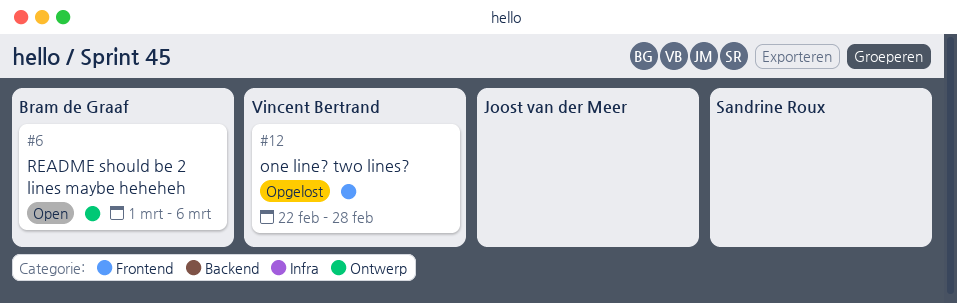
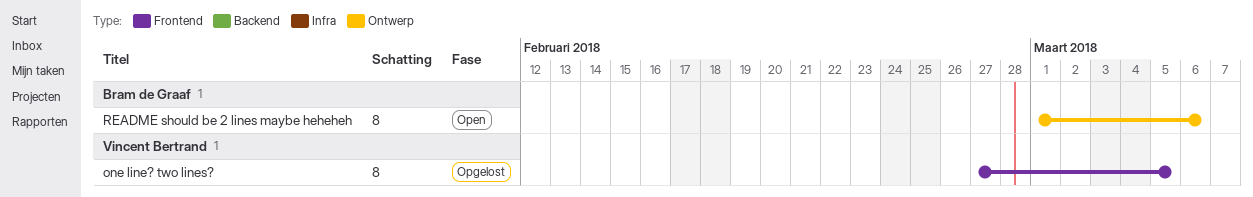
one line? two lines?, start: Feb 22 -> Feb 27
one line? two lines?, due: Feb 28 -> Mar 5

